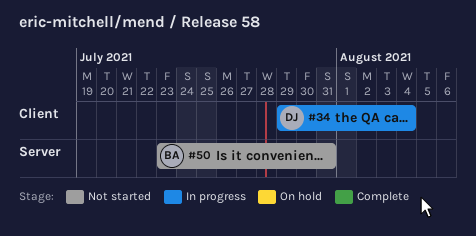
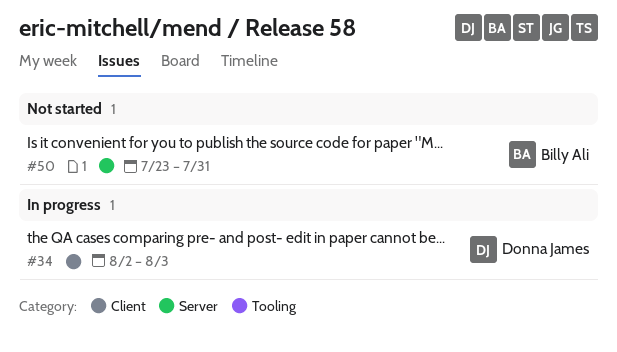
#34, start: Jul 29 -> Aug 2
#34, due: Aug 4 -> Aug 3

